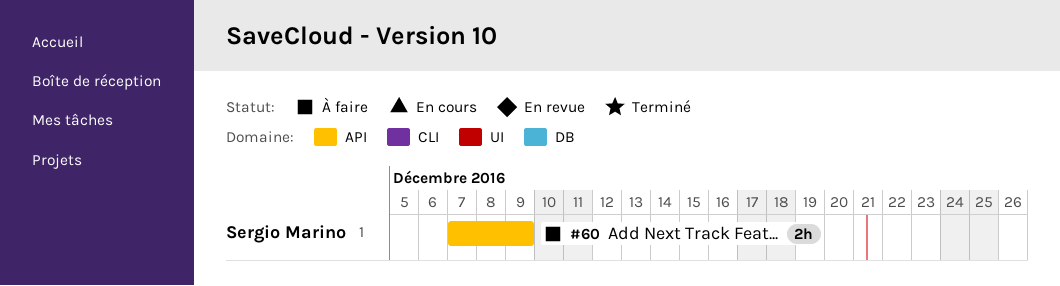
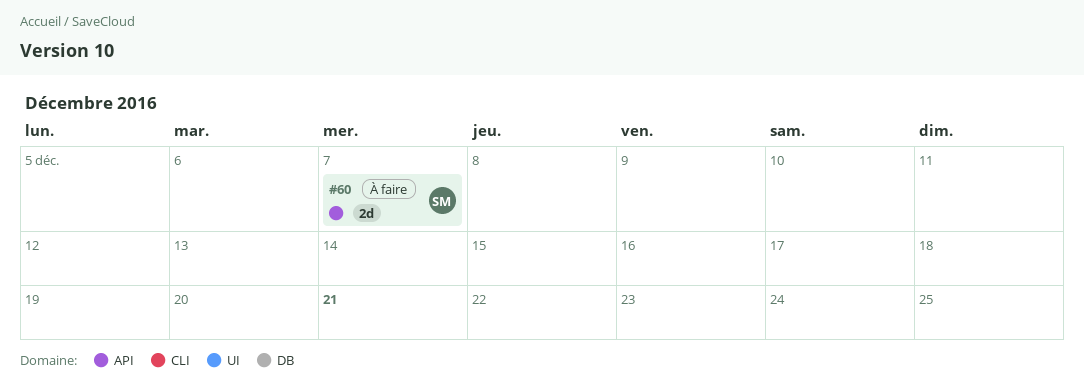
#60, estimate: 2h -> 2d
#60, due: Dec 9 -> Dec 7

